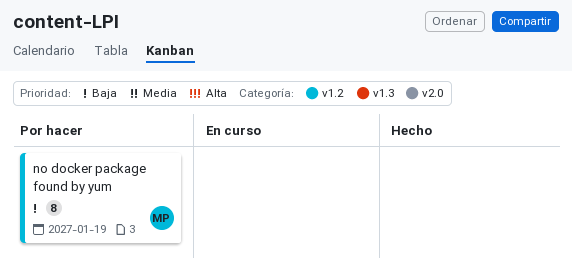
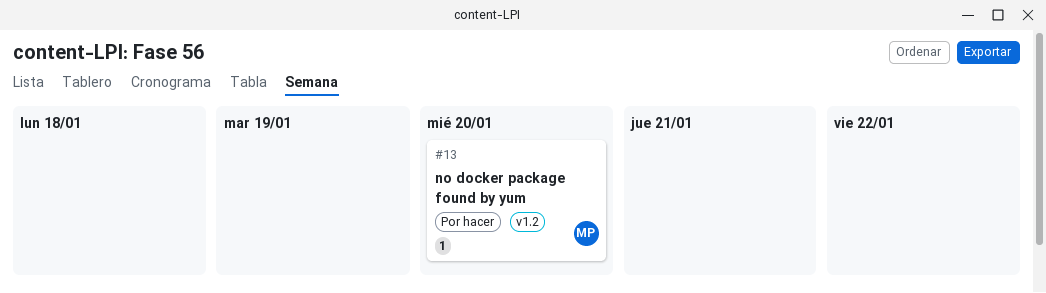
no docker package found by yum, estimate: 8 -> 1
no docker package found by yum, due: Jan 19 -> Jan 20

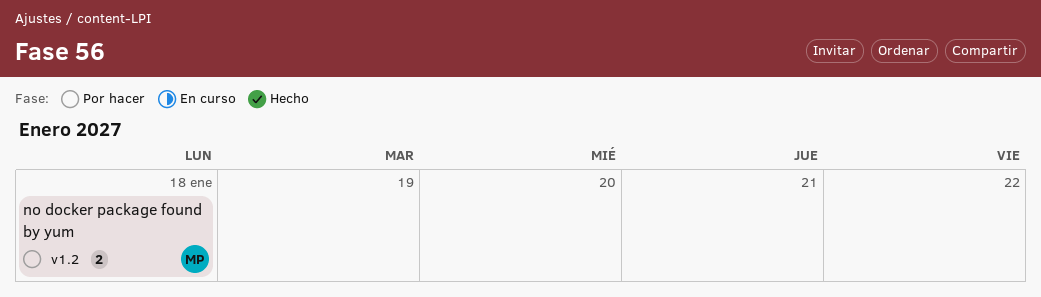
no docker package found by yum, estimate: 1 -> 2
no docker package found by yum, due: Jan 20 -> Jan 18

